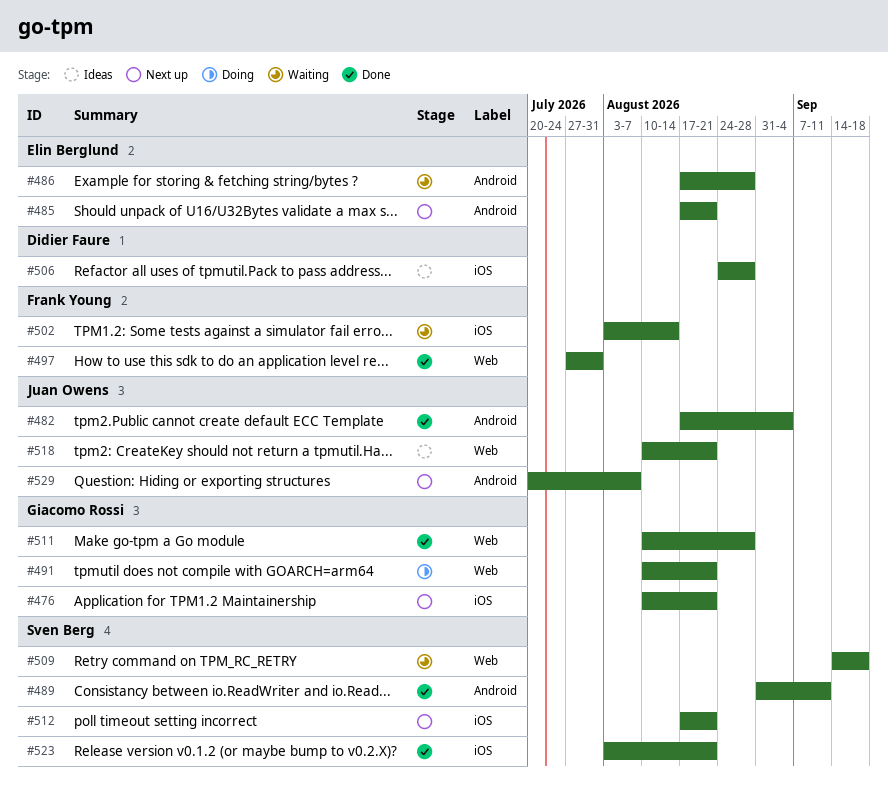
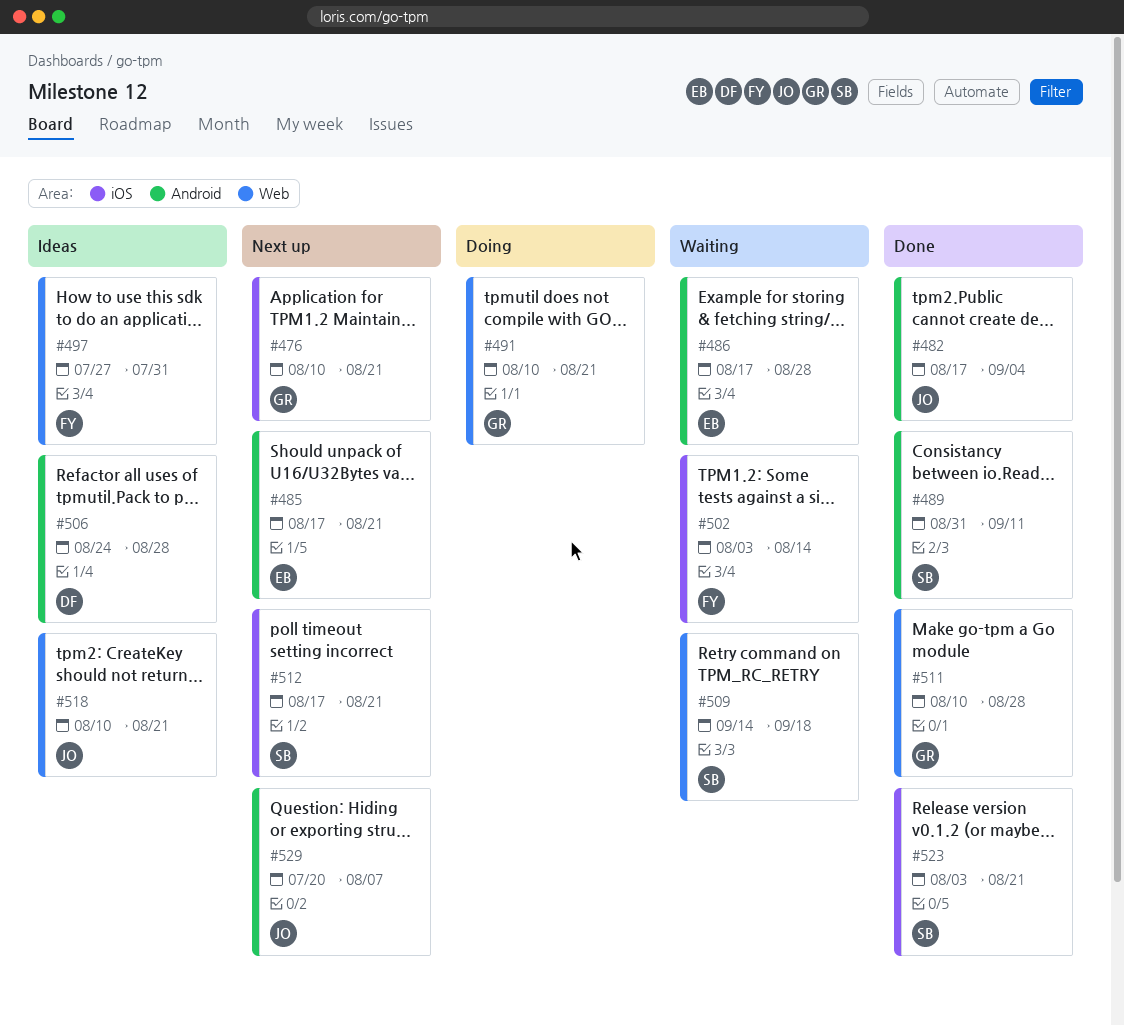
#497, status: Done -> Ideas
#506, label: iOS -> Android

